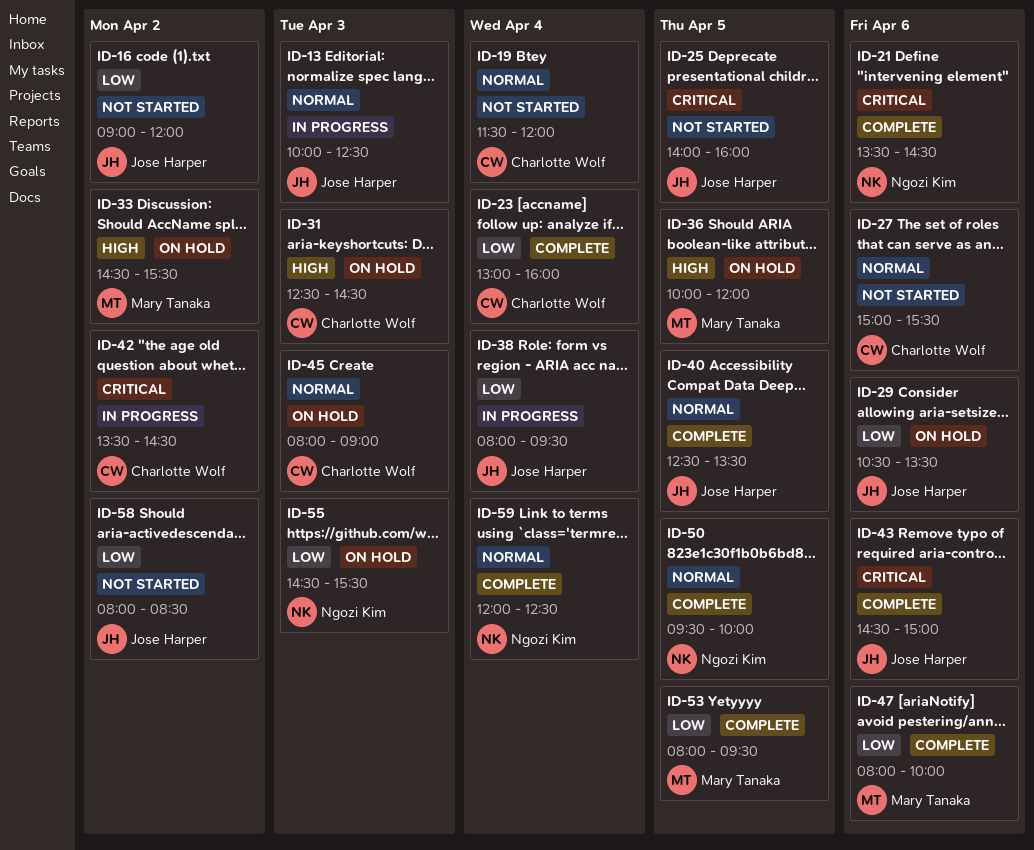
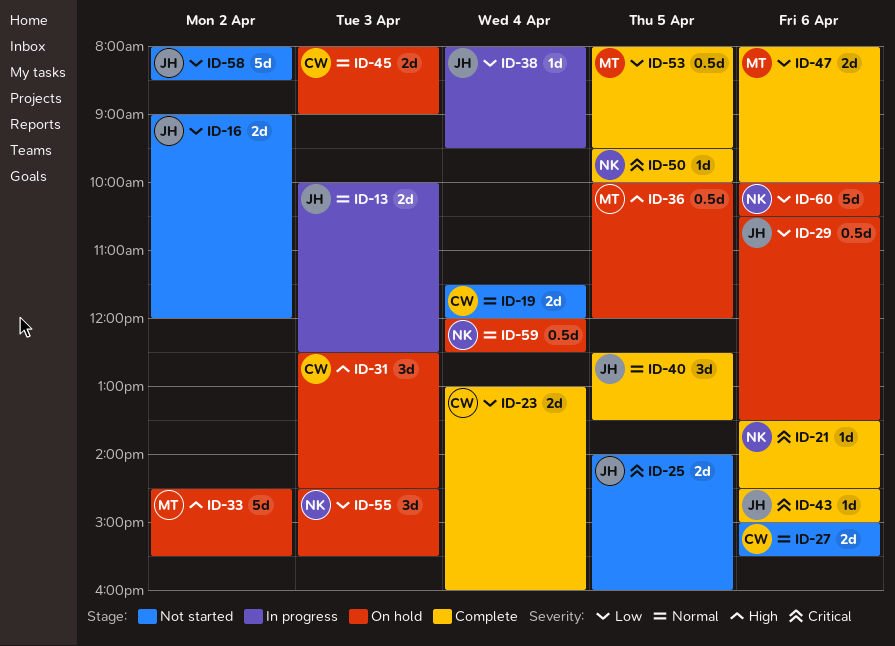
ID-42: present -> none
ID-50, priority: Normal -> Critical
ID-59, status: Complete -> On hold
ID-60: none -> present

